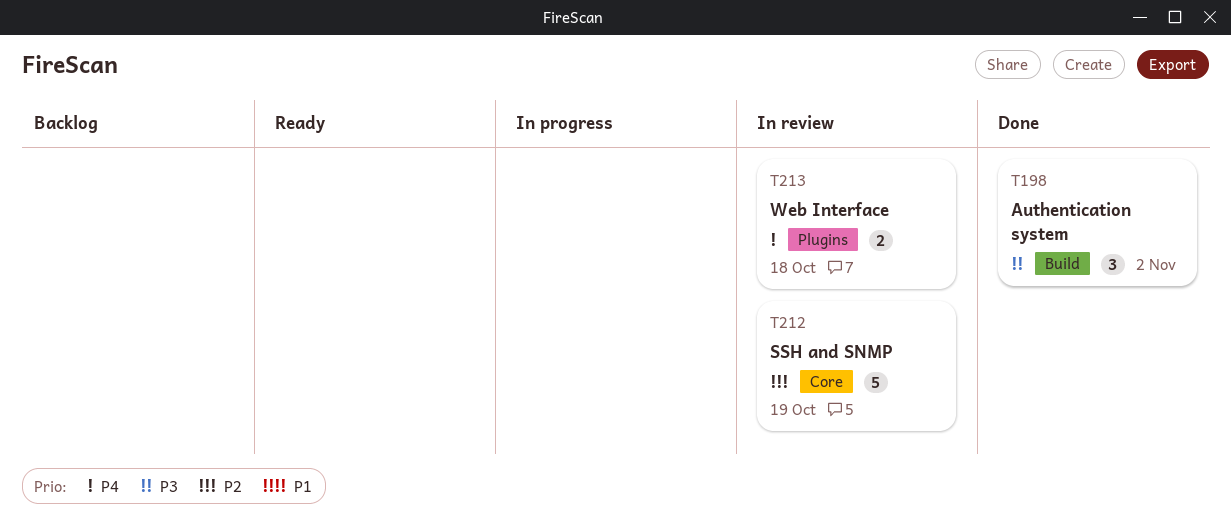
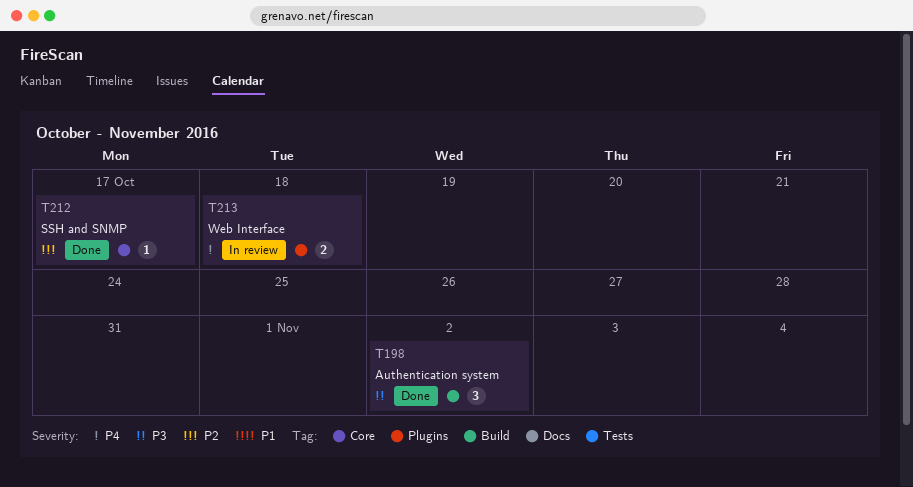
T212, status: In review -> Done
T212, estimate: 5 -> 1
T212, due: Oct 19 -> Oct 17

